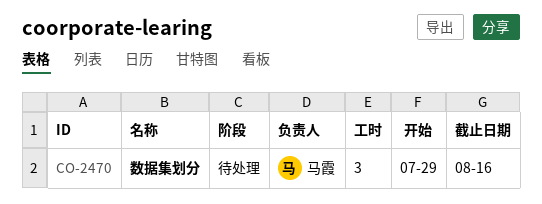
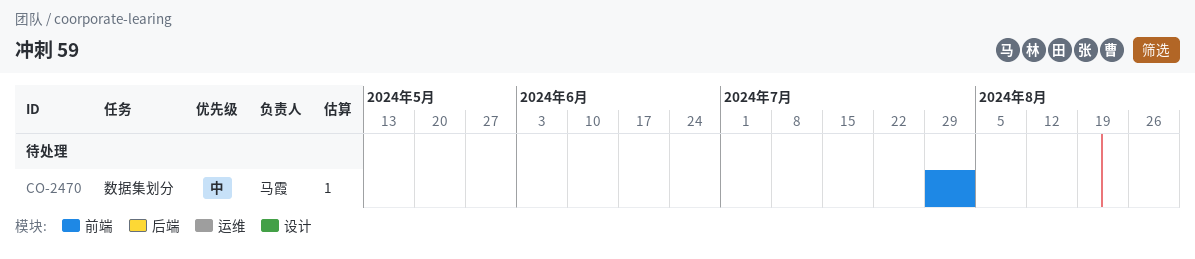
CO-2470, estimate: 3 -> 1
CO-2470, due: Aug 16 -> Aug 2

